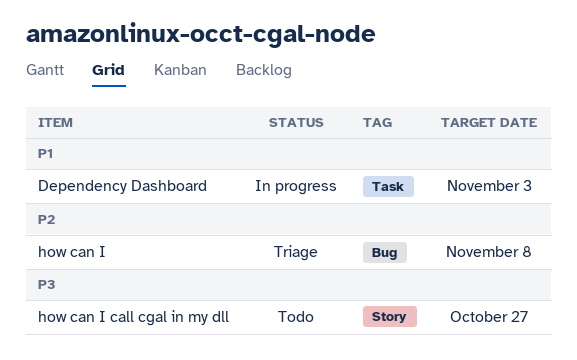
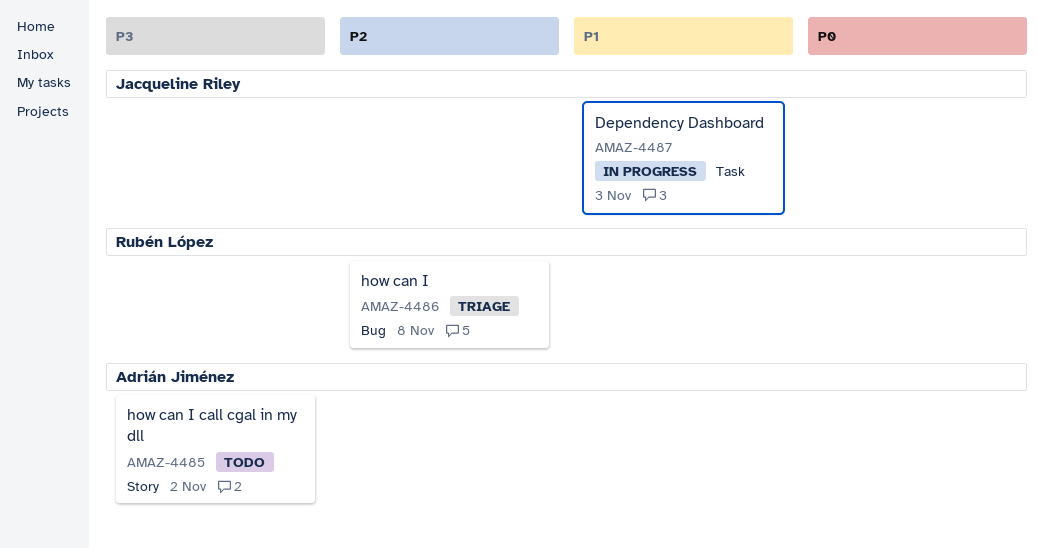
how can I call cgal in my dll, due: Oct 27 -> Nov 2

